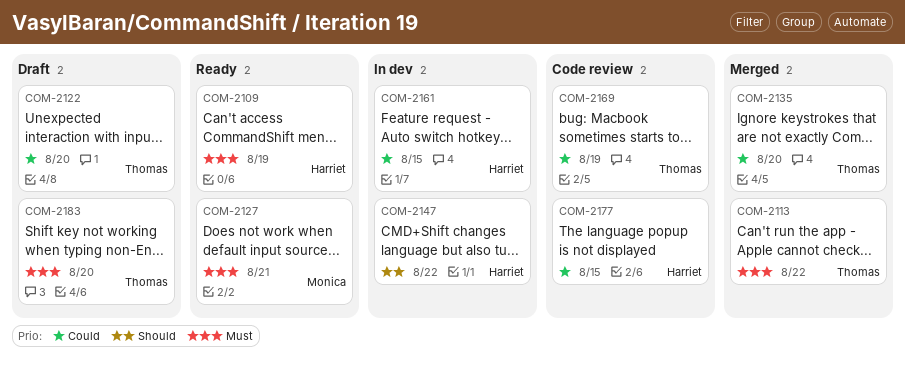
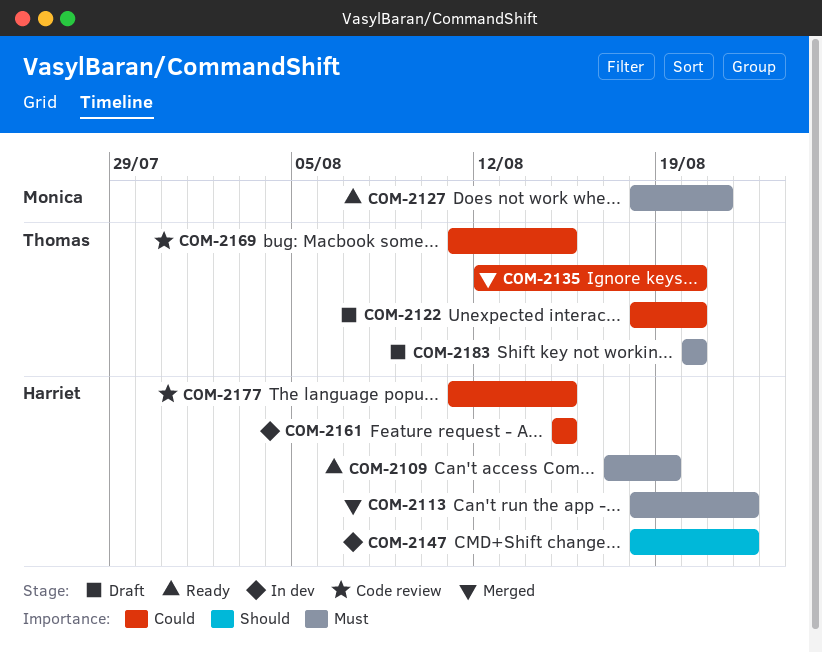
COM-2113, owner: Thomas -> Harriet
COM-2169, due: Aug 19 -> Aug 15

